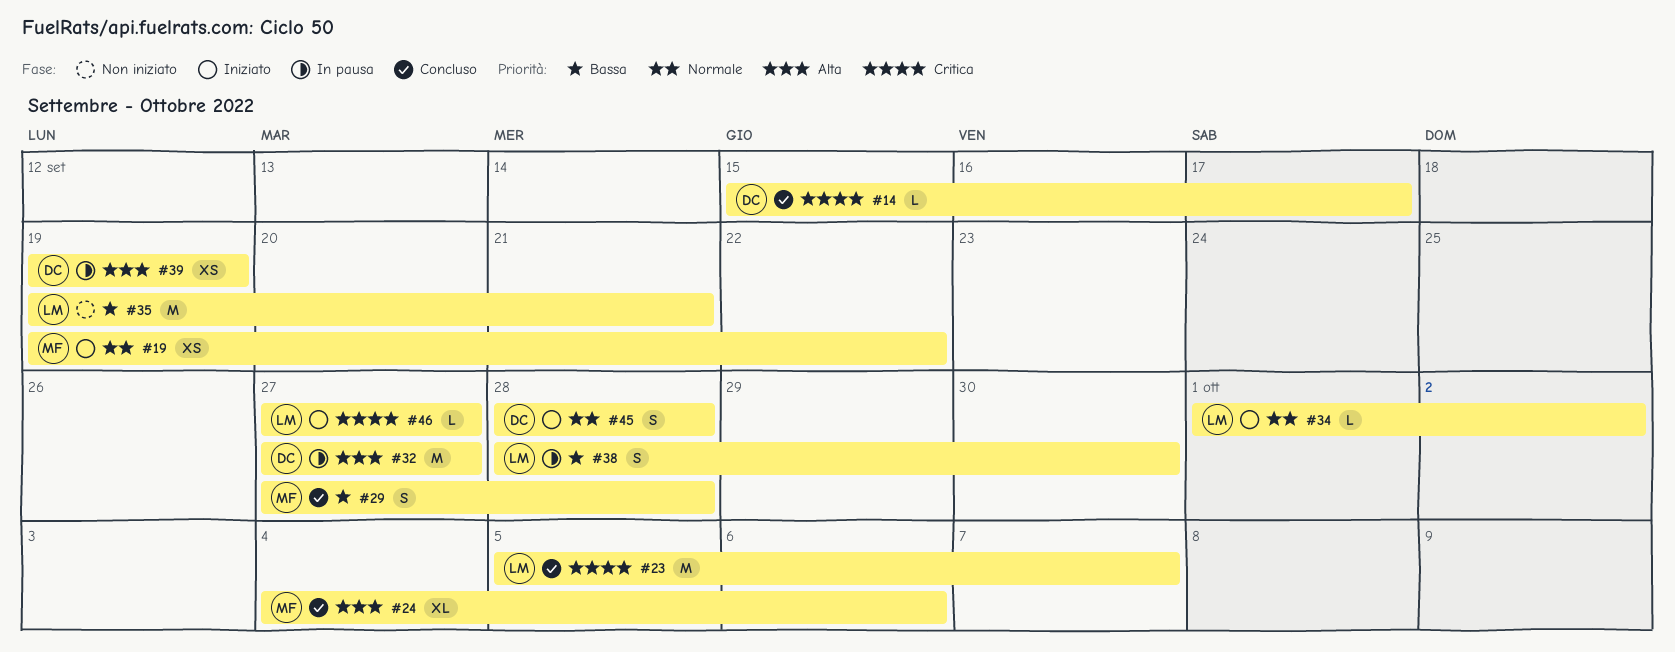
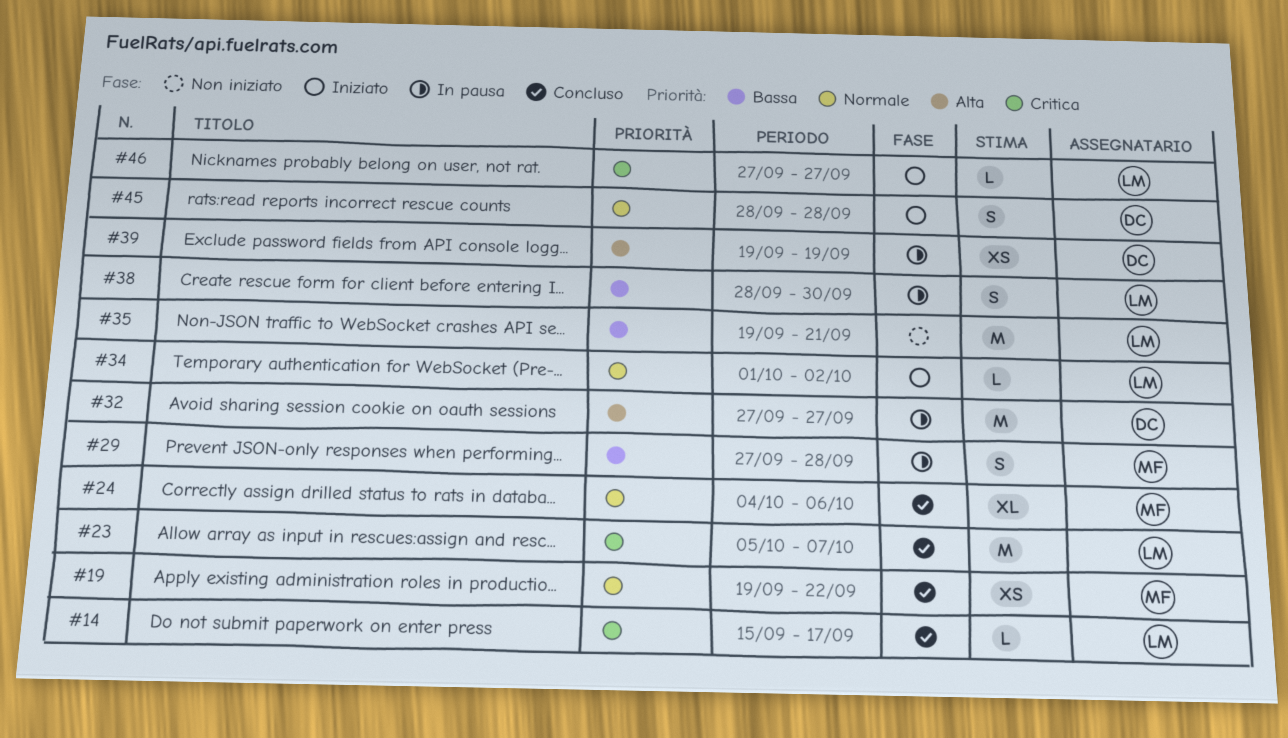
#14, owner: DC -> LM
#19, status: Iniziato -> Concluso
#24, priority: Alta -> Normale
#29, status: Concluso -> In pausa

